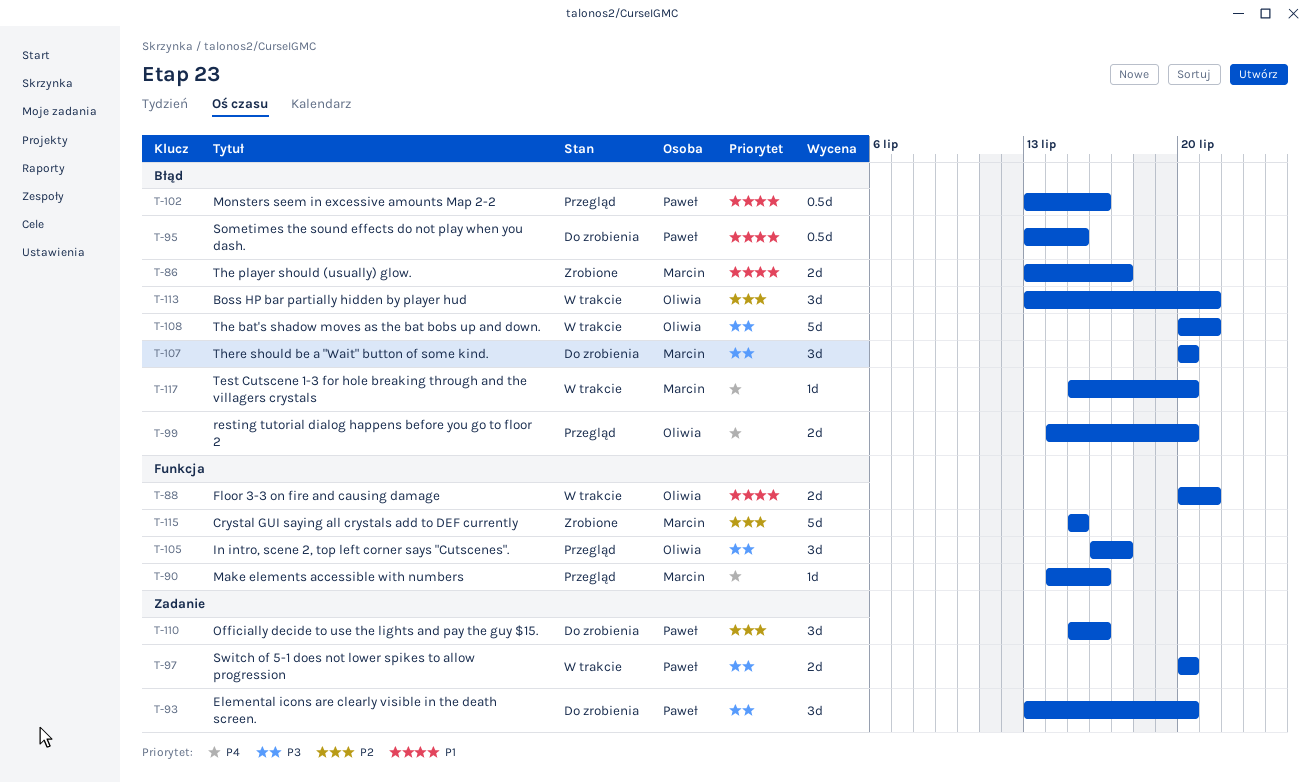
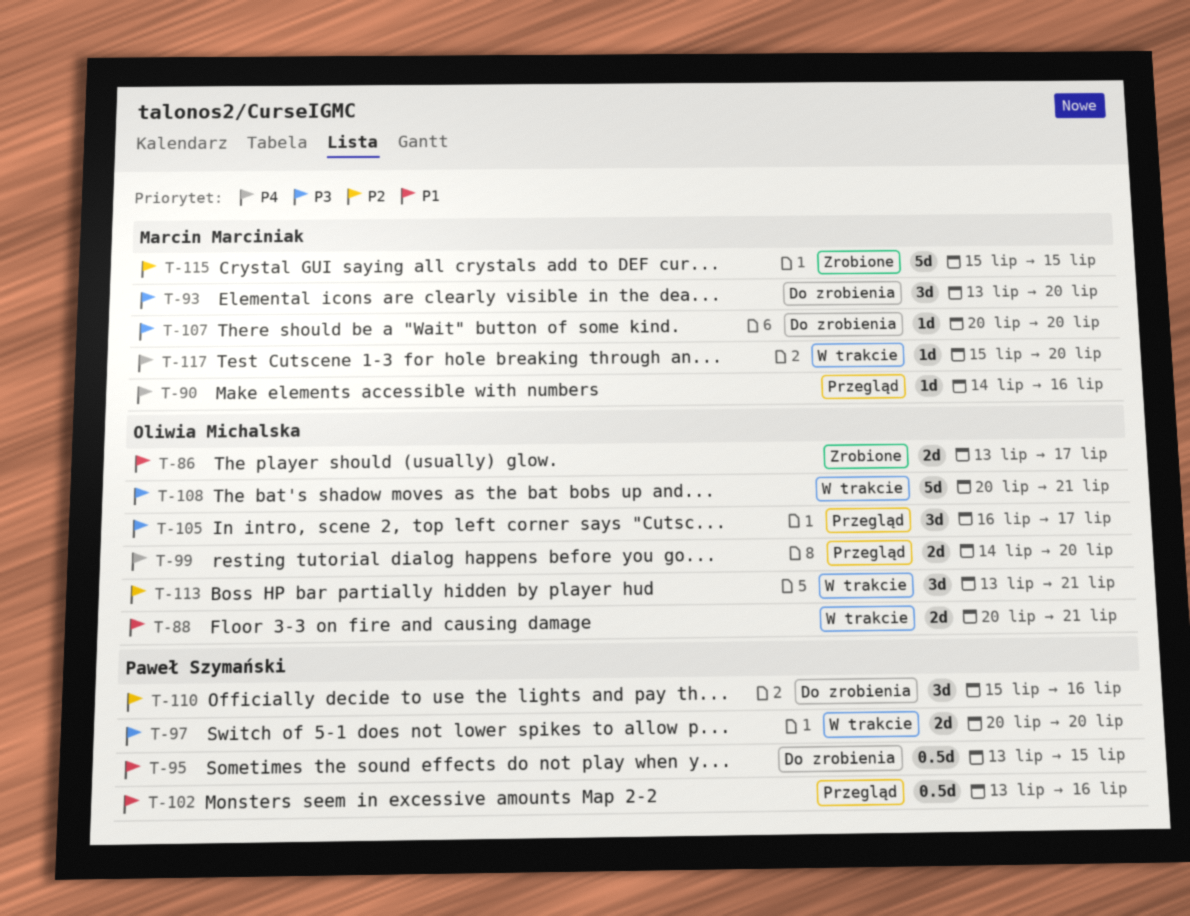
T-86, owner: Marcin Marciniak -> Oliwia Michalska
T-93, owner: Paweł Szymański -> Marcin Marciniak
T-107, estimate: 3d -> 1d

